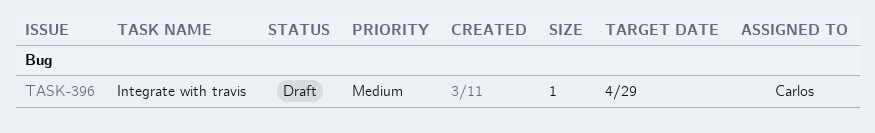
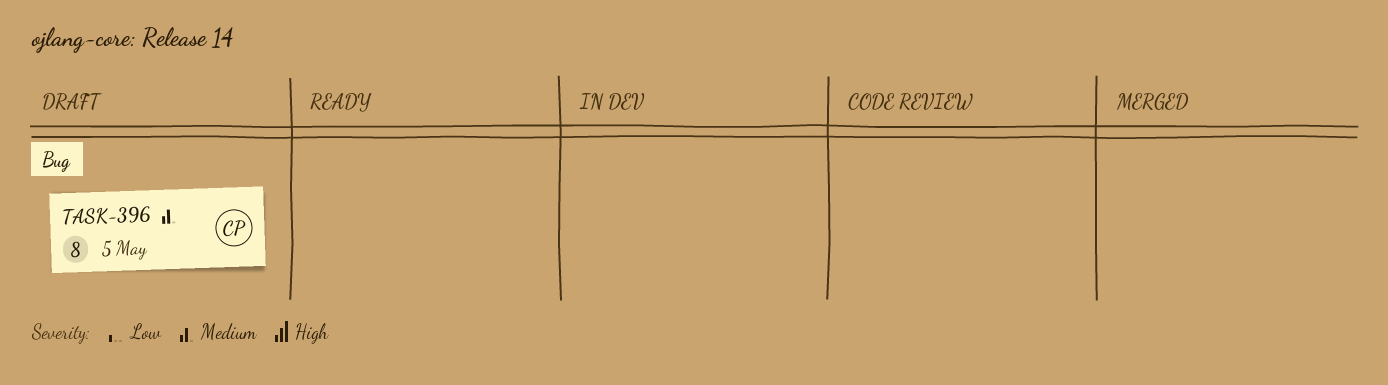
TASK-396, estimate: 1 -> 8
TASK-396, due: Apr 29 -> May 5

